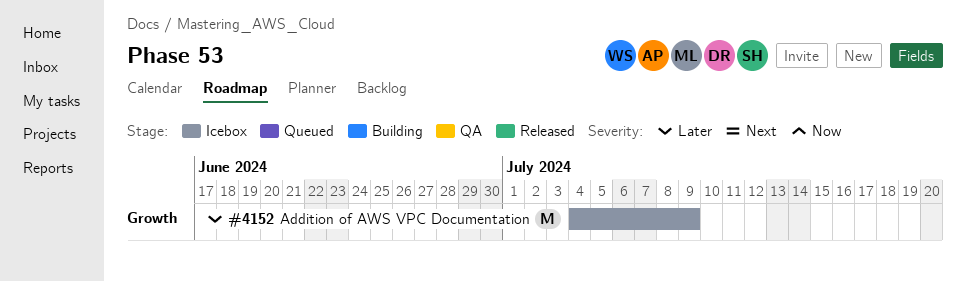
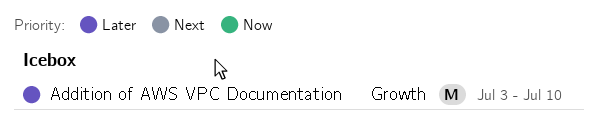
Addition of AWS VPC Documentation, start: Jul 4 -> Jul 3
Addition of AWS VPC Documentation, due: Jul 9 -> Jul 10

